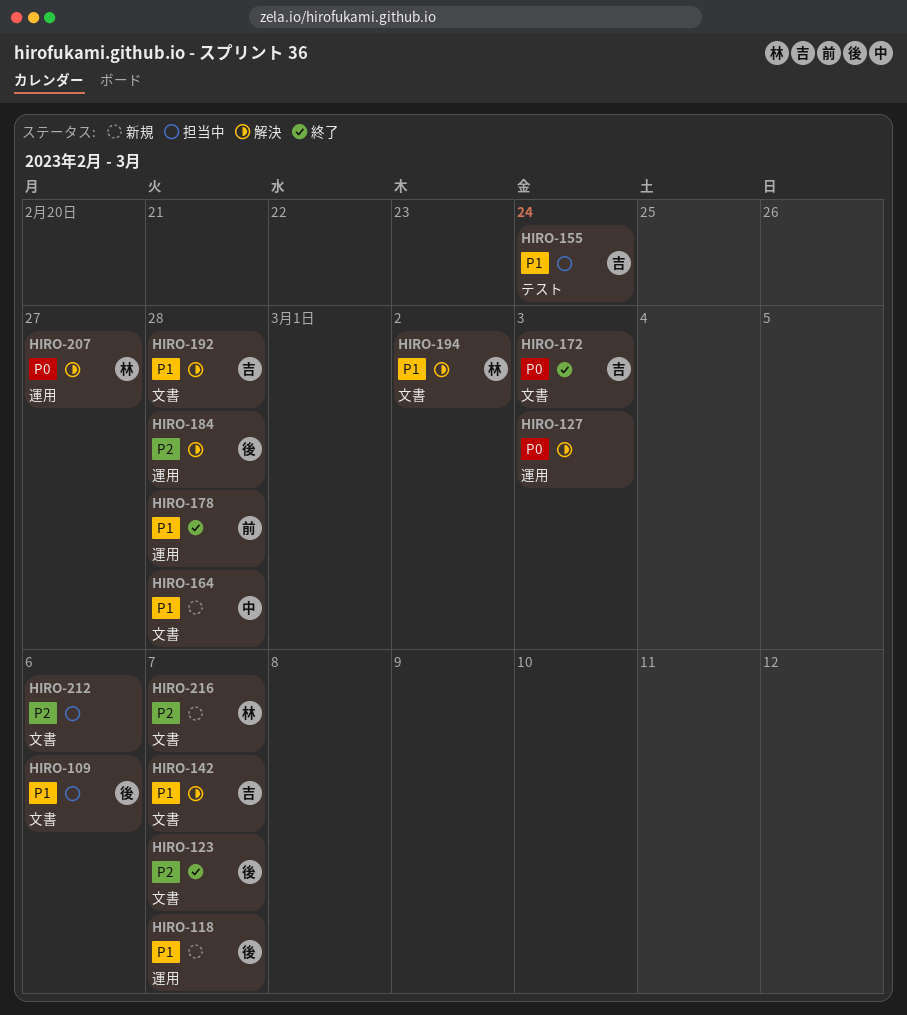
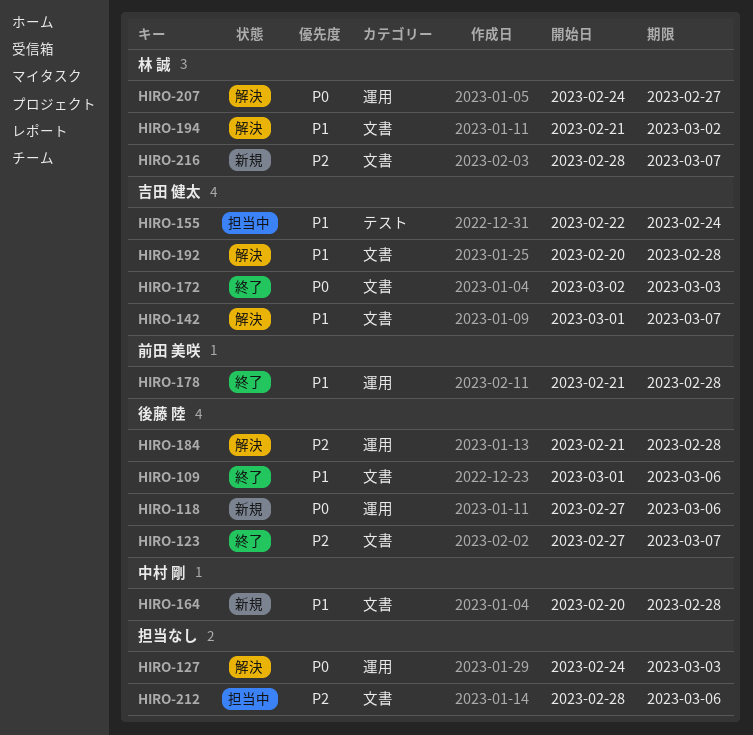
HIRO-109, status: 担当中 -> 終了
HIRO-118, priority: P1 -> P0
HIRO-118, due: Mar 7 -> Mar 6

